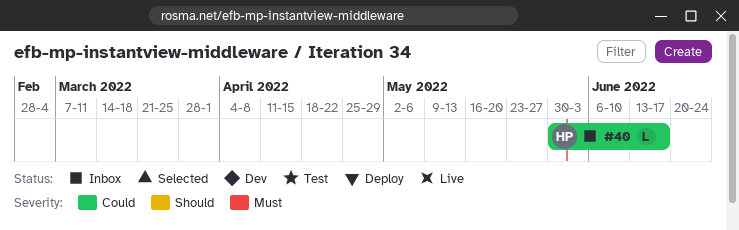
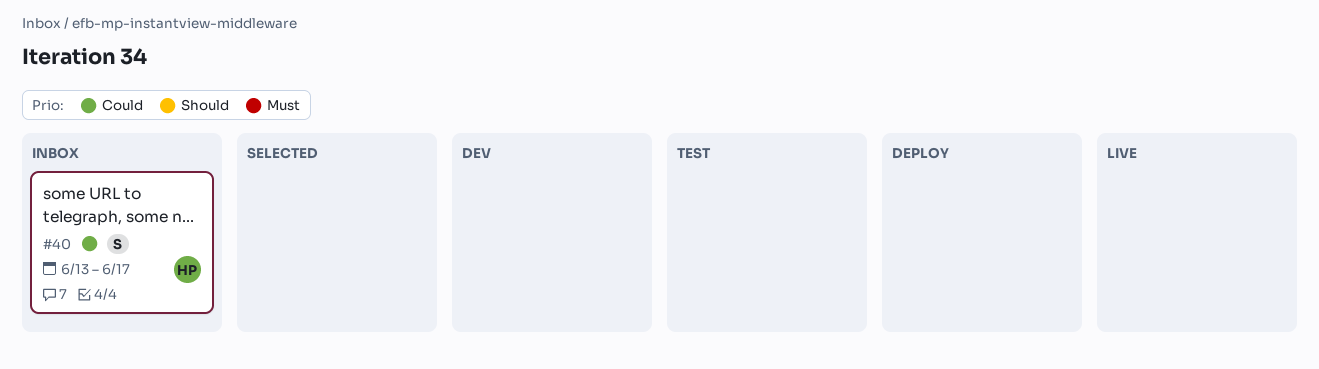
#40, estimate: L -> S
#40, start: May 30 -> Jun 13

